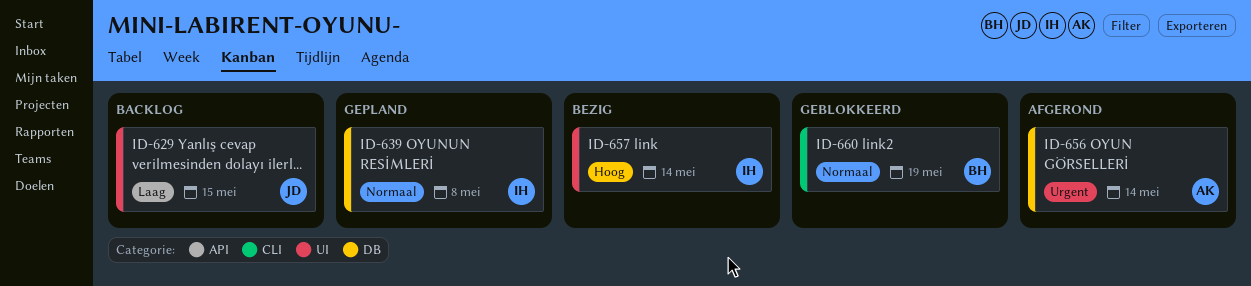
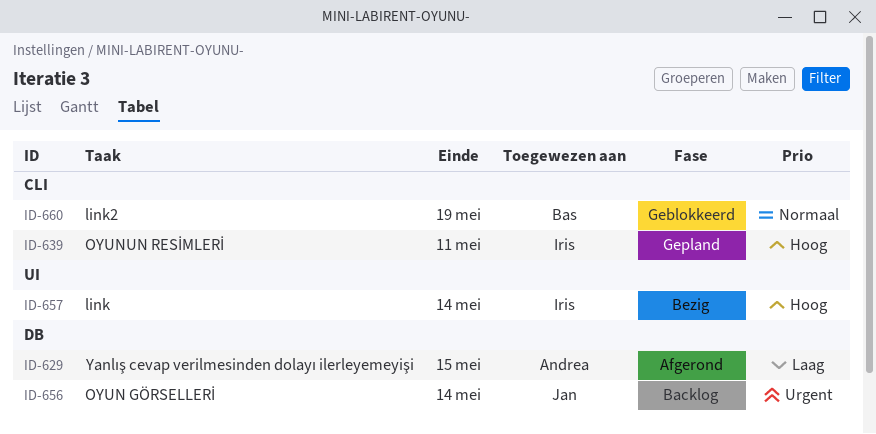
ID-629, status: Backlog -> Afgerond
ID-629, owner: Jan -> Andrea
ID-629, label: UI -> DB
ID-639, priority: Normaal -> Hoog
ID-639, label: DB -> CLI
ID-639, due: May 8 -> May 11
ID-656, status: Afgerond -> Backlog
ID-656, owner: Andrea -> Jan

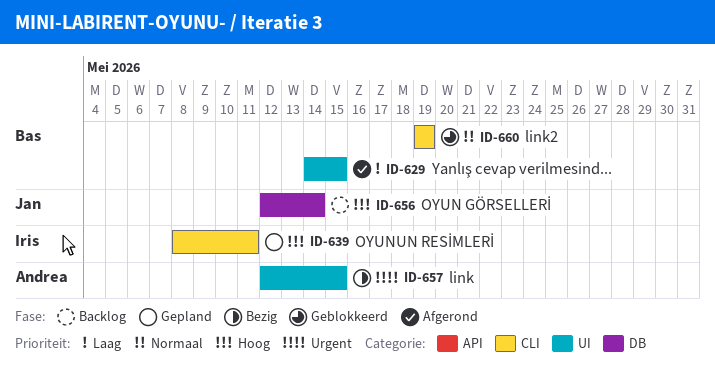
ID-629, owner: Andrea -> Bas
ID-629, label: DB -> UI
ID-656, priority: Urgent -> Hoog
ID-657, owner: Iris -> Andrea
ID-657, priority: Hoog -> Urgent
ID-657, due: May 14 -> May 15

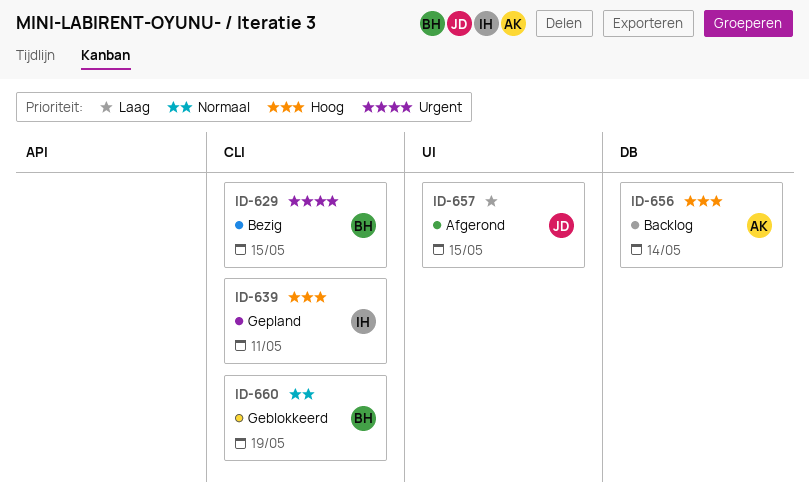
ID-629, status: Afgerond -> Bezig
ID-629, priority: Laag -> Urgent
ID-629, label: UI -> CLI
ID-656, owner: Jan -> Andrea
ID-657, status: Bezig -> Afgerond
ID-657, owner: Andrea -> Jan
ID-657, priority: Urgent -> Laag

